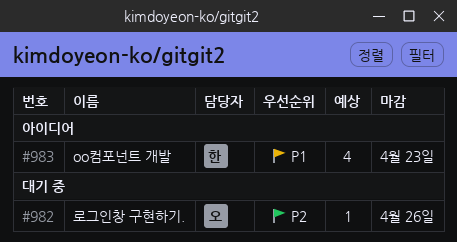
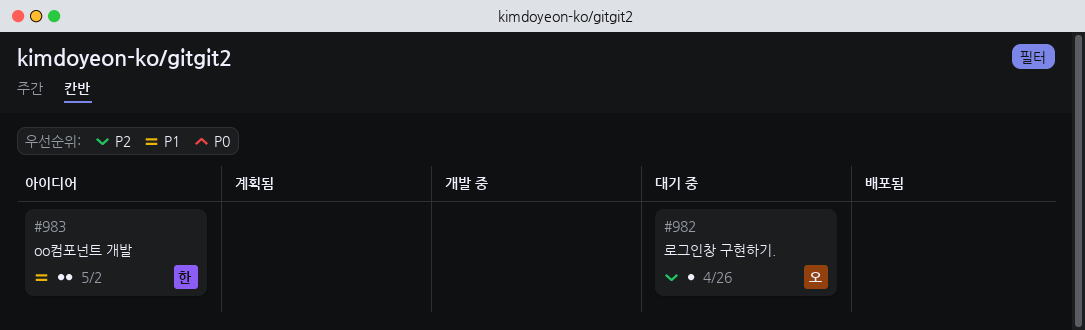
#983, estimate: 4 -> 2
#983, due: Apr 23 -> May 2

